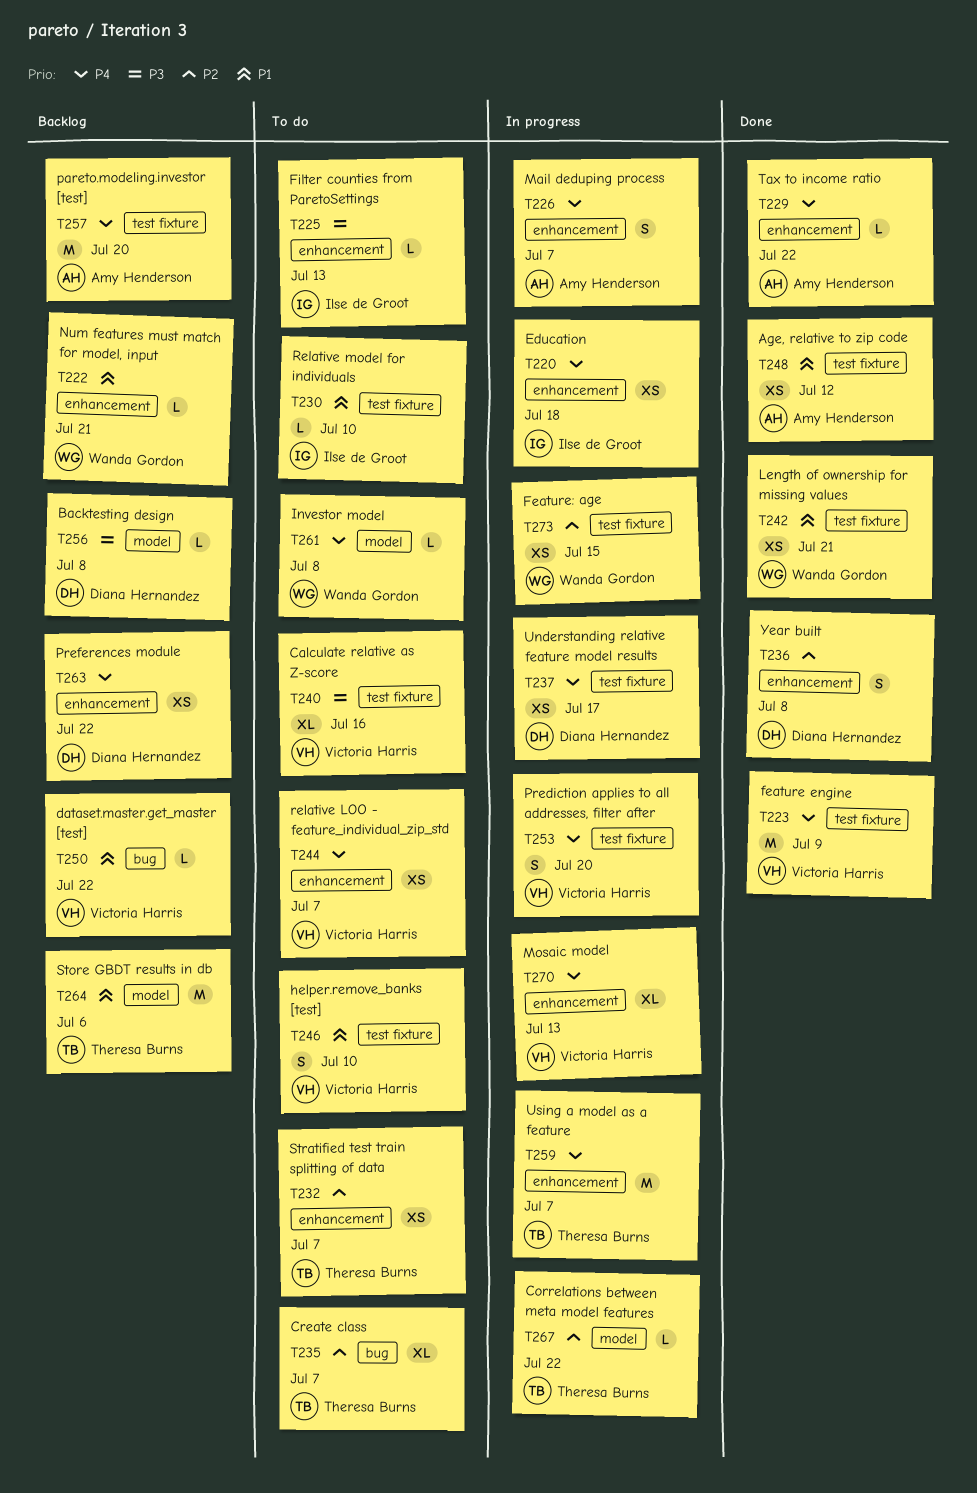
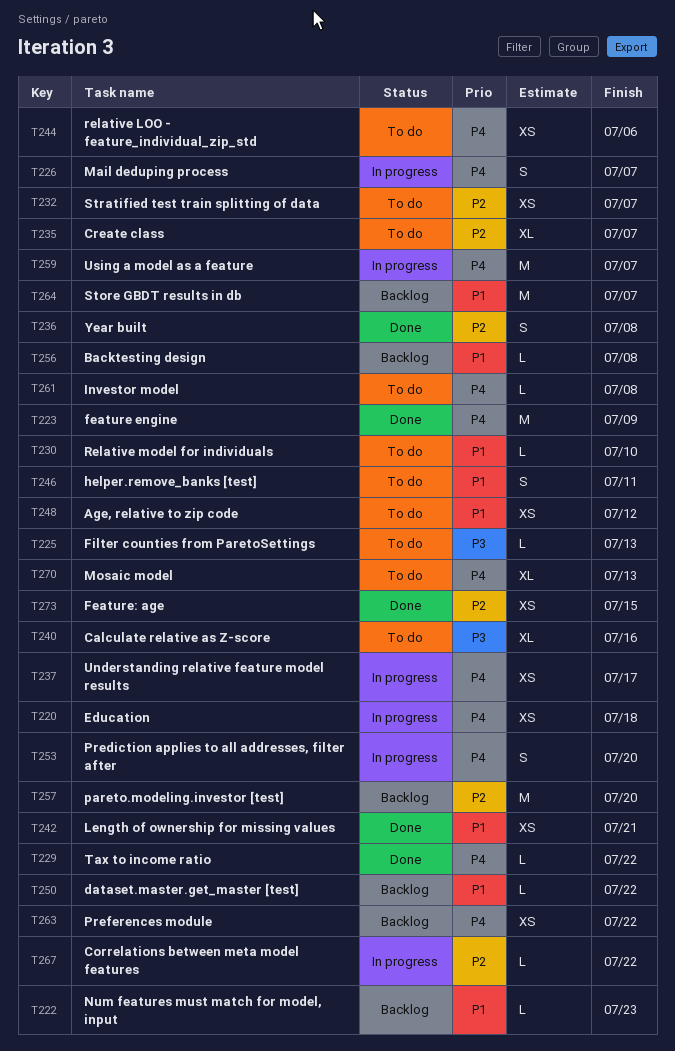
T222, due: Jul 21 -> Jul 23
T244, due: Jul 7 -> Jul 6
T246, due: Jul 10 -> Jul 11
T248, status: Done -> To do
T256, priority: P3 -> P1
T257, priority: P4 -> P2
T264, due: Jul 6 -> Jul 7
T270, status: In progress -> To do
T273, status: In progress -> Done

